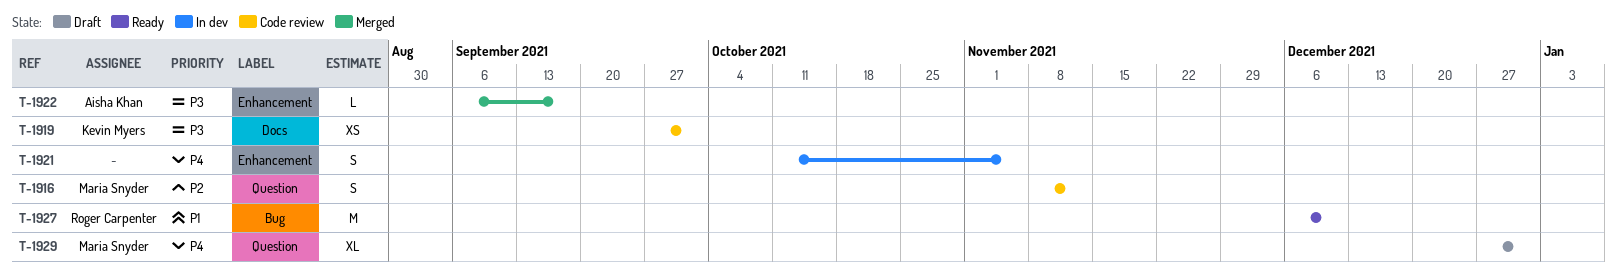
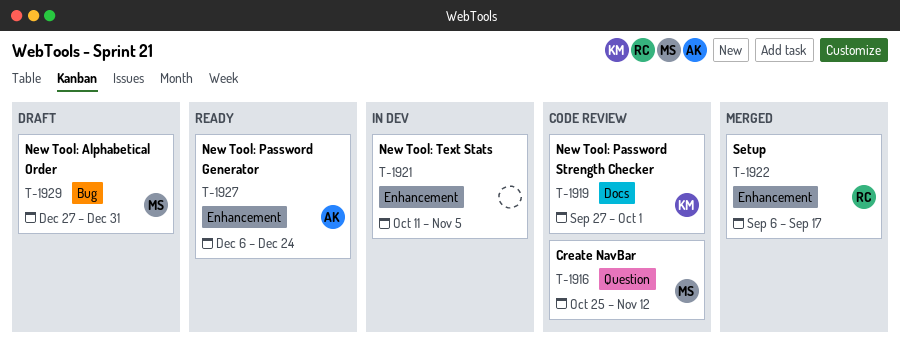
T-1916, start: Nov 8 -> Oct 25
T-1922, owner: Aisha Khan -> Roger Carpenter
T-1927, owner: Roger Carpenter -> Aisha Khan
T-1927, label: Bug -> Enhancement
T-1927, due: Dec 10 -> Dec 24
T-1929, label: Question -> Bug

